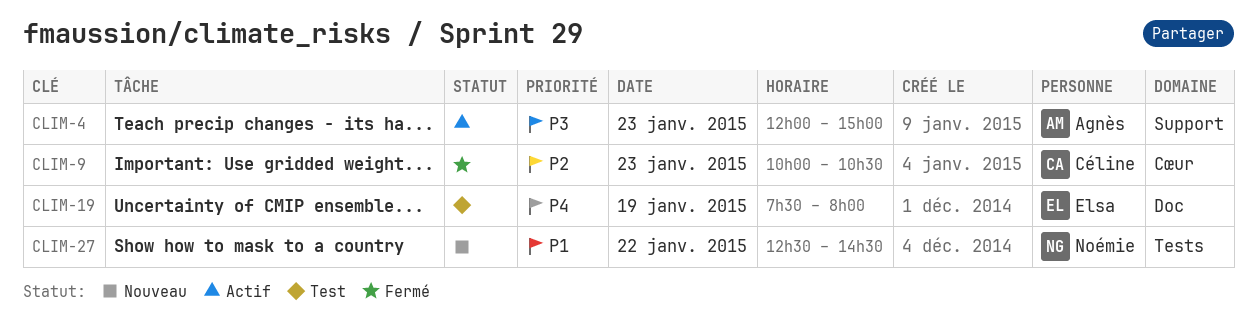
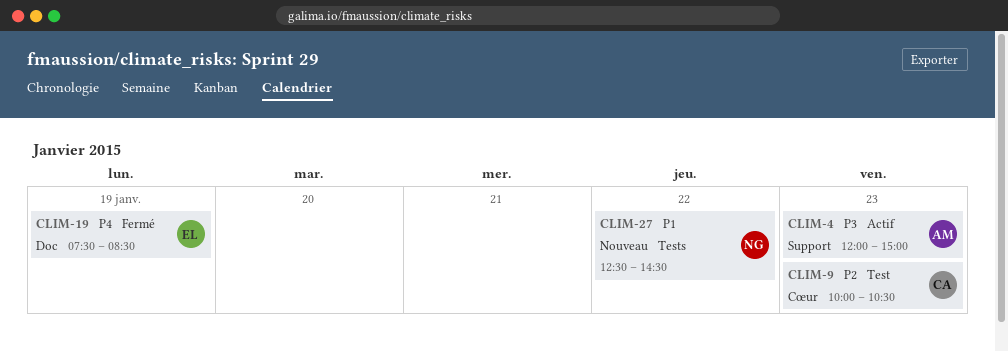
CLIM-9, status: Fermé -> Test
CLIM-19, status: Test -> Fermé
CLIM-19, ends: 08:00 -> 08:30

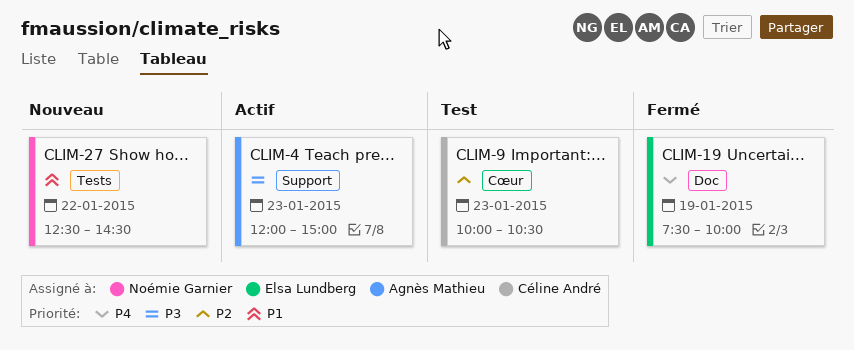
CLIM-19, ends: 08:30 -> 10:00

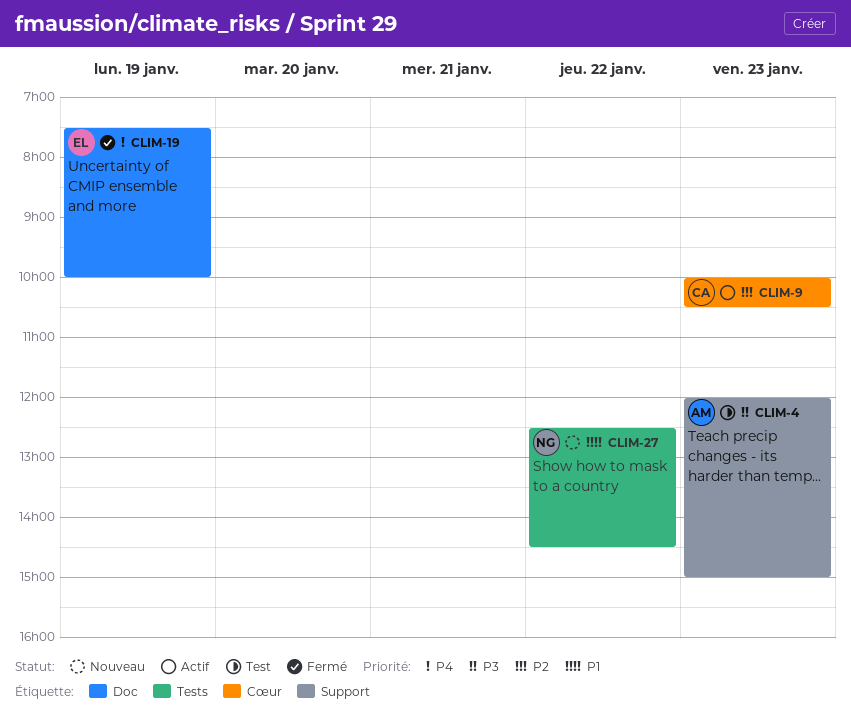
CLIM-4, status: Actif -> Test
CLIM-9, status: Test -> Actif

